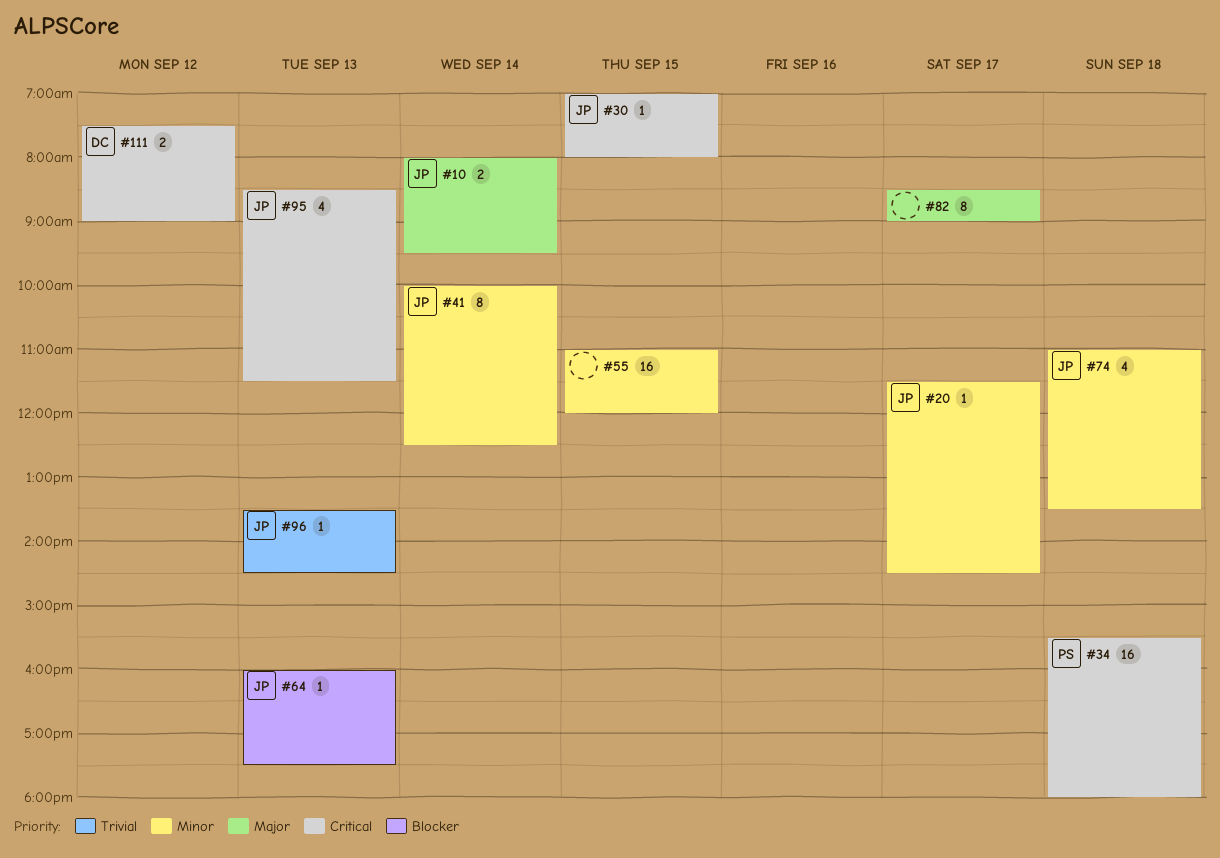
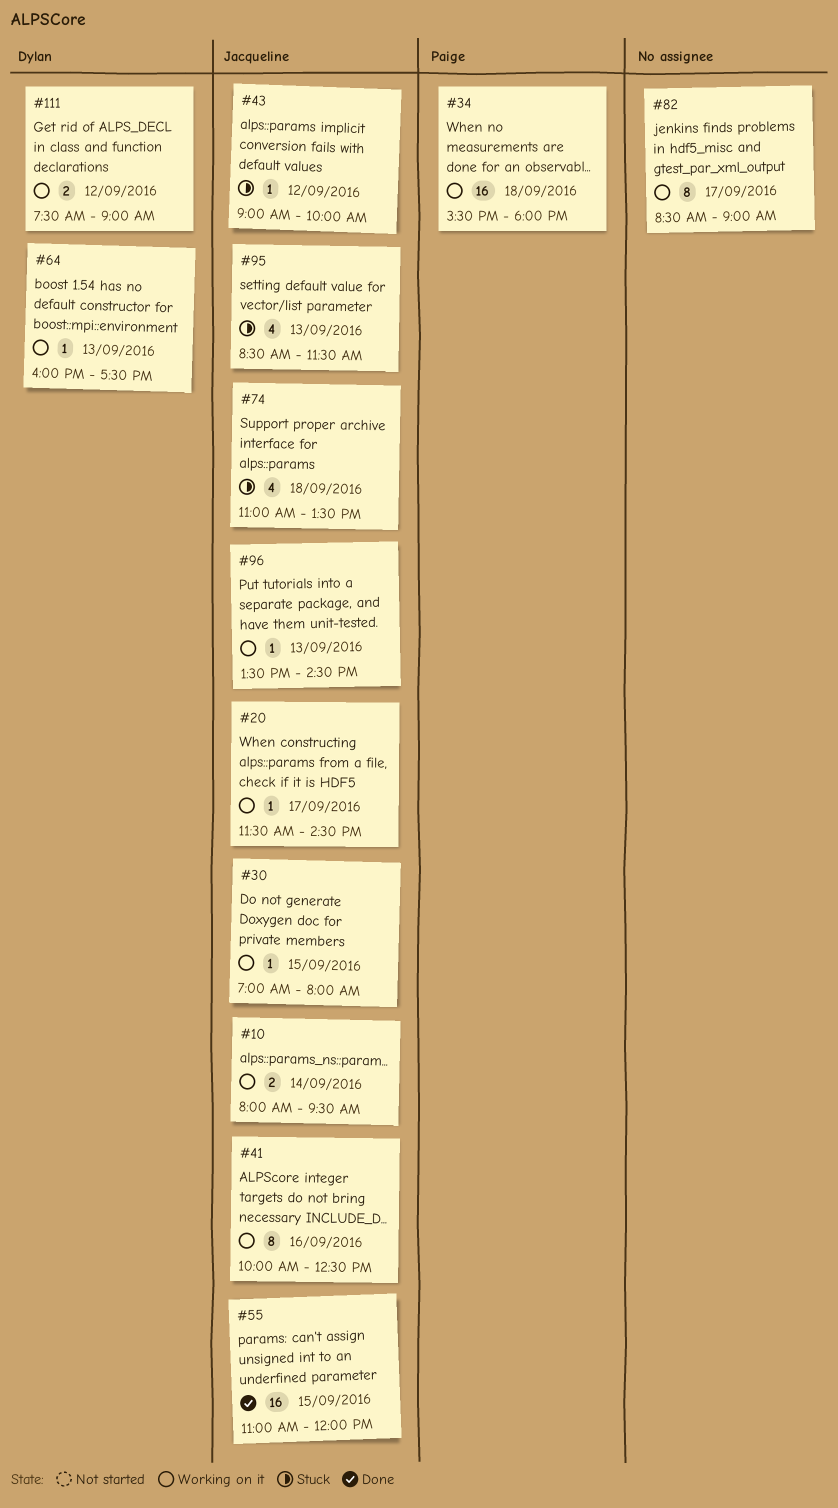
#41, day: Sep 14 -> Sep 16
#43: none -> present
#55, owner: none -> Jacqueline
#64, owner: Jacqueline -> Dylan

